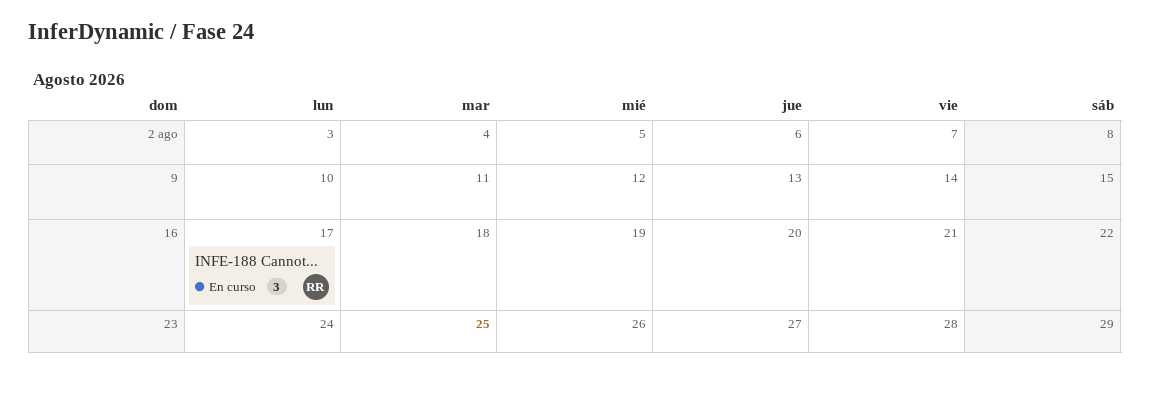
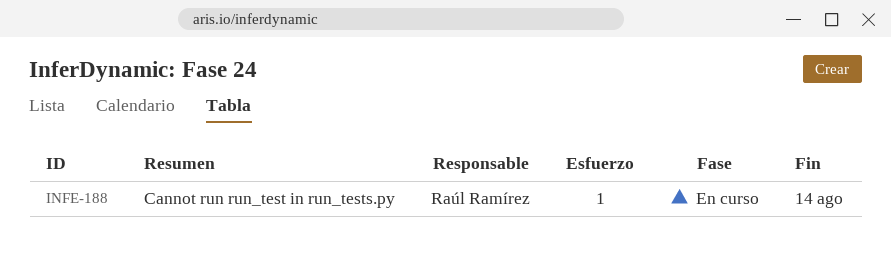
INFE-188, estimate: 3 -> 1
INFE-188, due: Aug 17 -> Aug 14

